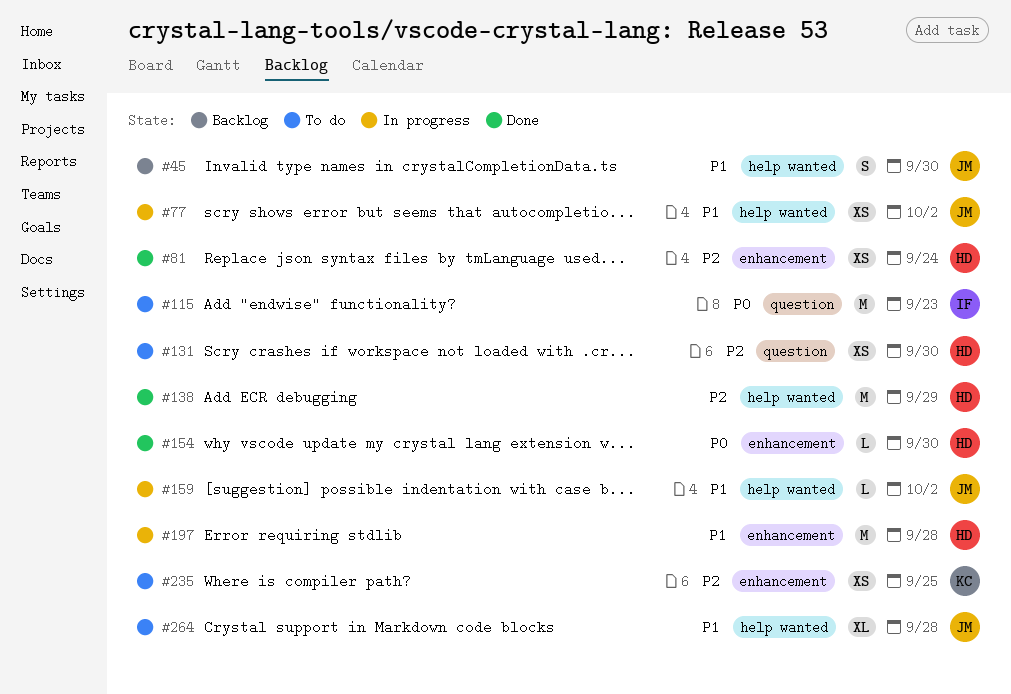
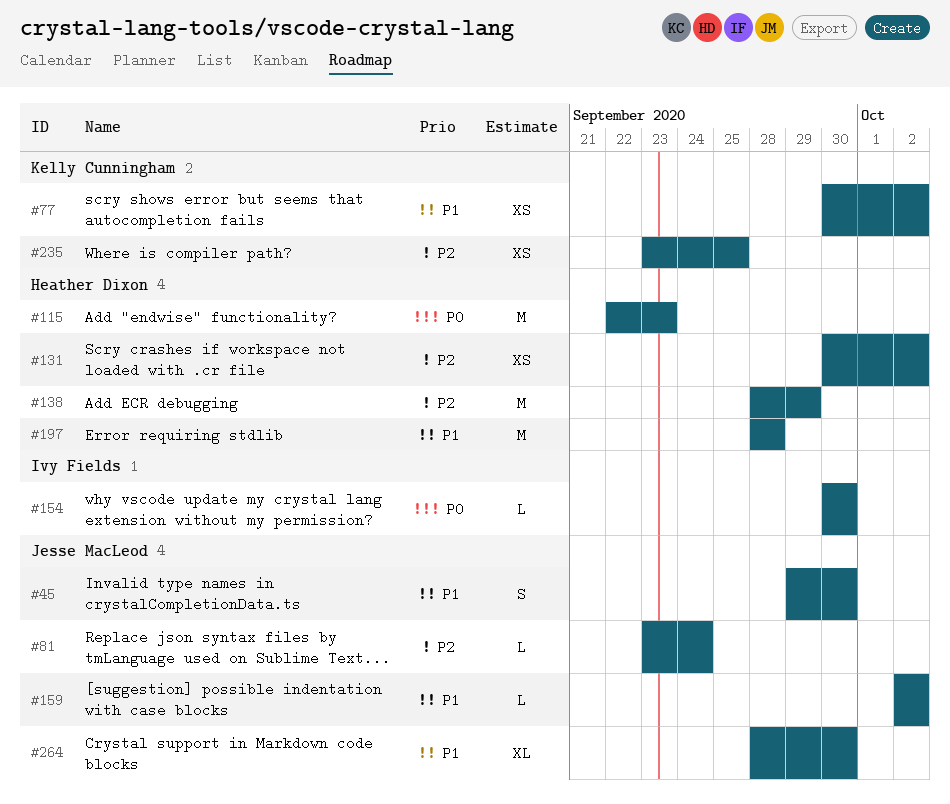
#77, owner: Jesse MacLeod -> Kelly Cunningham
#81, owner: Heather Dixon -> Jesse MacLeod
#81, estimate: XS -> L
#115, owner: Ivy Fields -> Heather Dixon
#131, due: Sep 30 -> Oct 2
#154, owner: Heather Dixon -> Ivy Fields
#264, due: Sep 28 -> Sep 30

